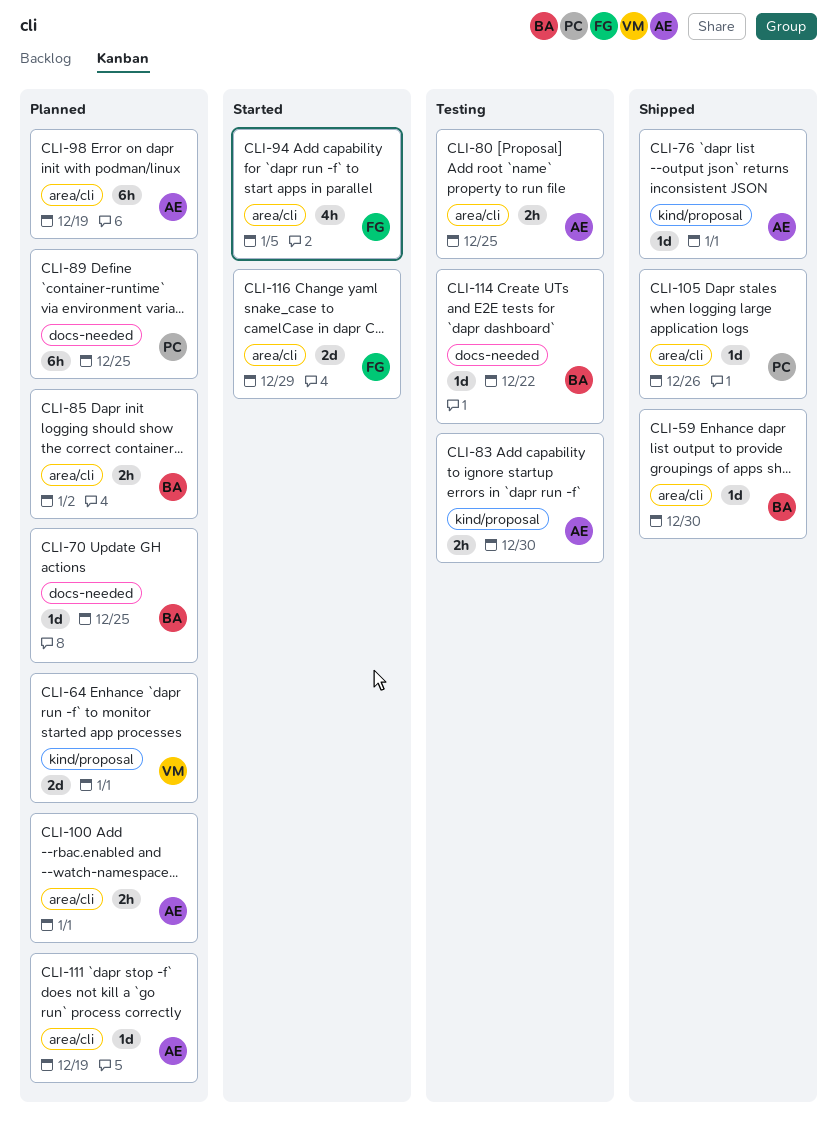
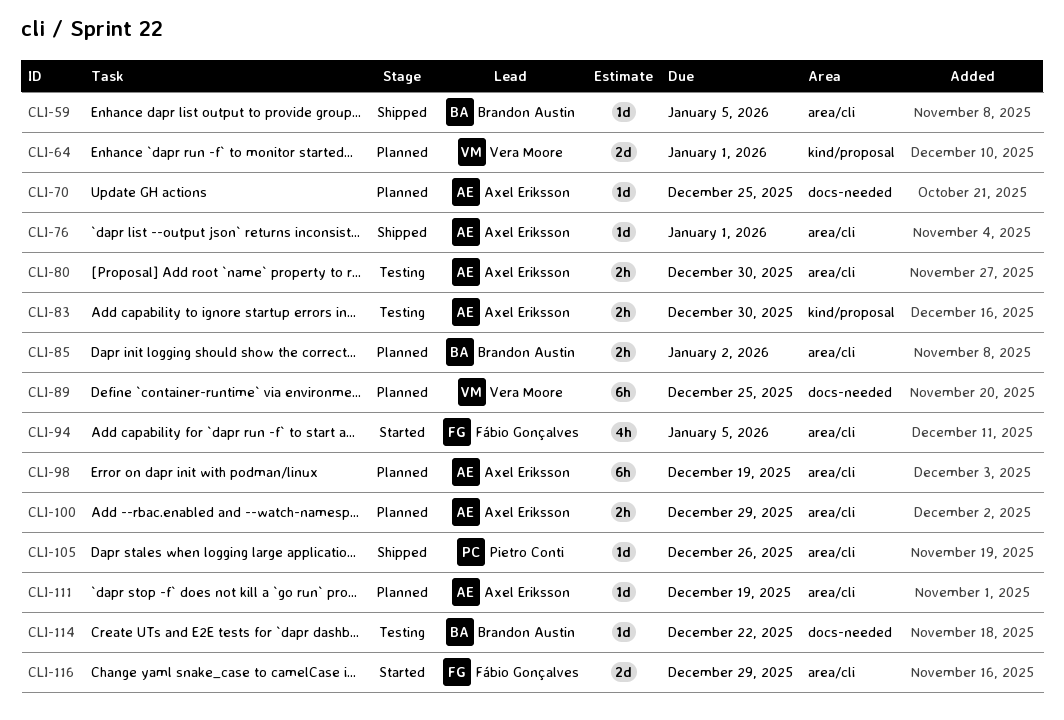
CLI-59, due: Dec 30 -> Jan 5
CLI-70, owner: Brandon Austin -> Axel Eriksson
CLI-76, label: kind/proposal -> area/cli
CLI-80, due: Dec 25 -> Dec 30
CLI-89, owner: Pietro Conti -> Vera Moore
CLI-100, due: Jan 1 -> Dec 29

